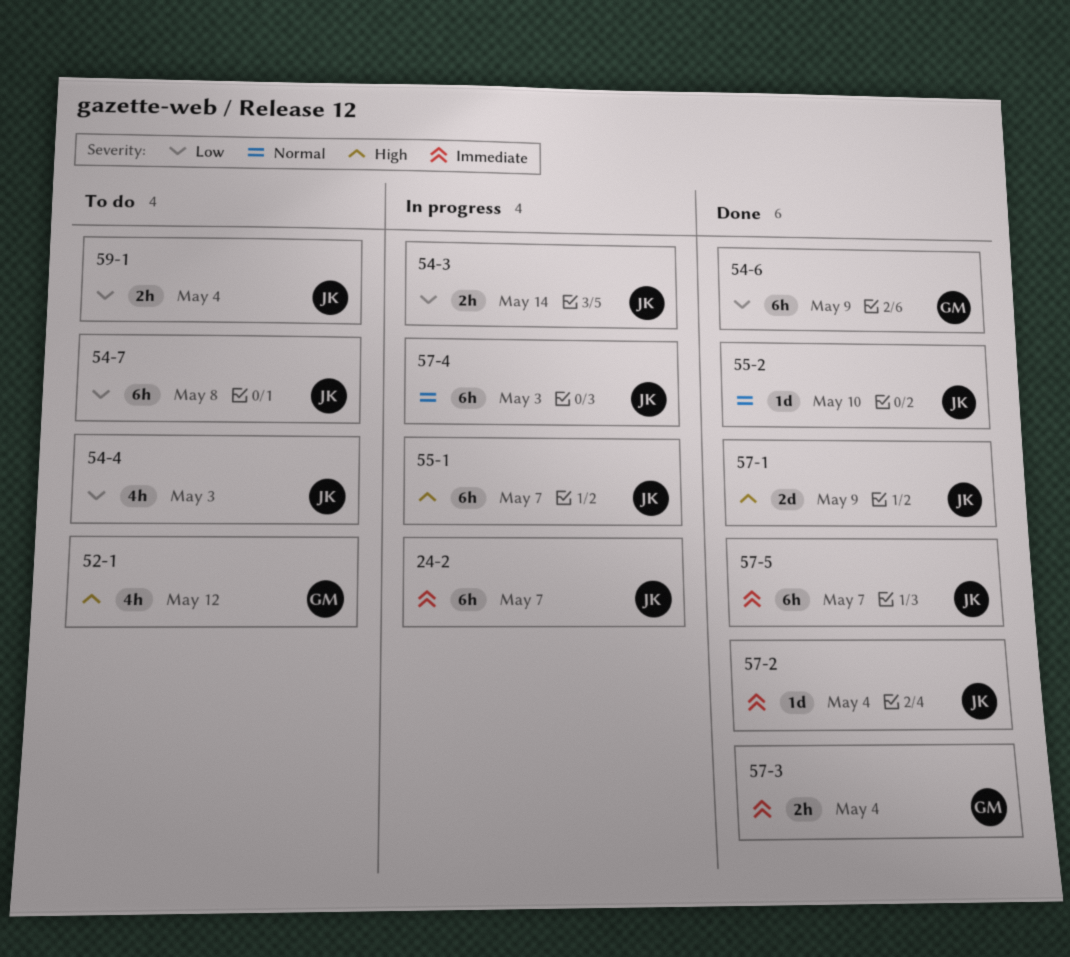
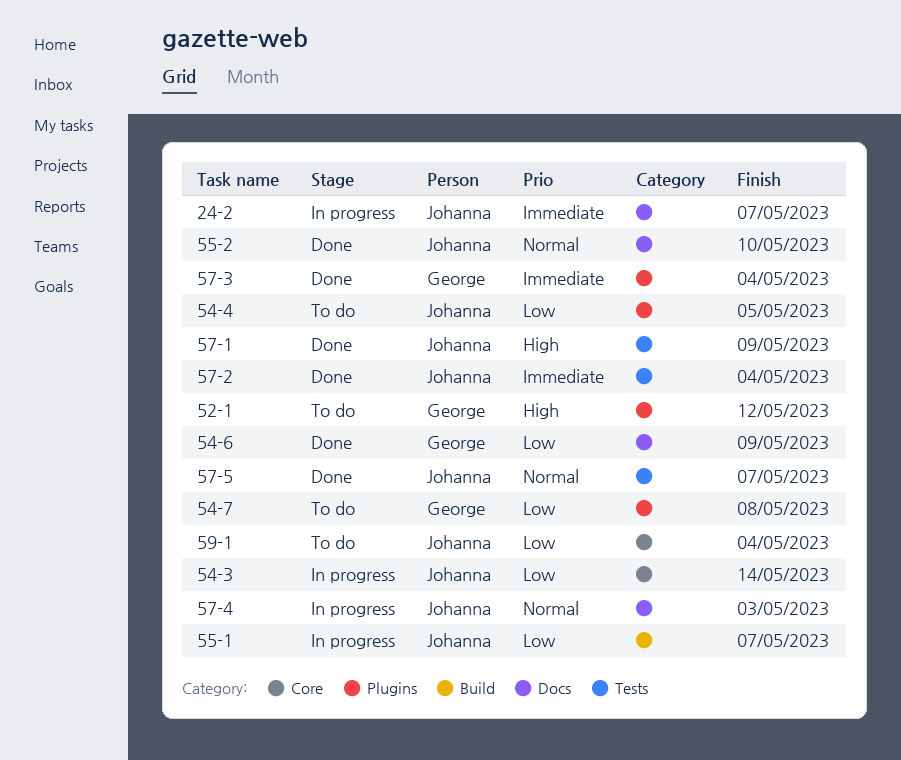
54-4, due: May 3 -> May 5
54-7, owner: Johanna -> George
55-1, priority: High -> Low
57-5, priority: Immediate -> Normal

